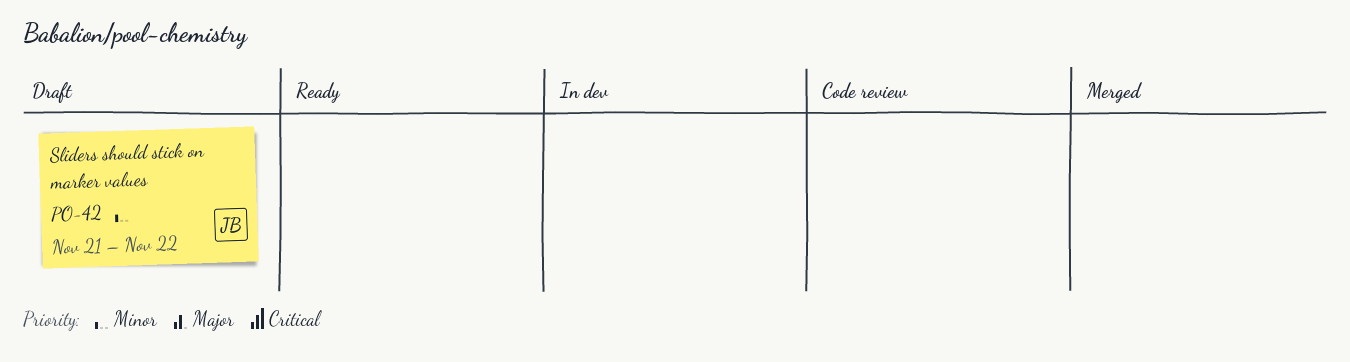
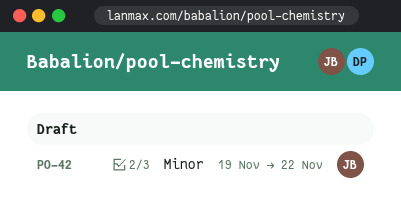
PO-42, start: Nov 21 -> Nov 19

